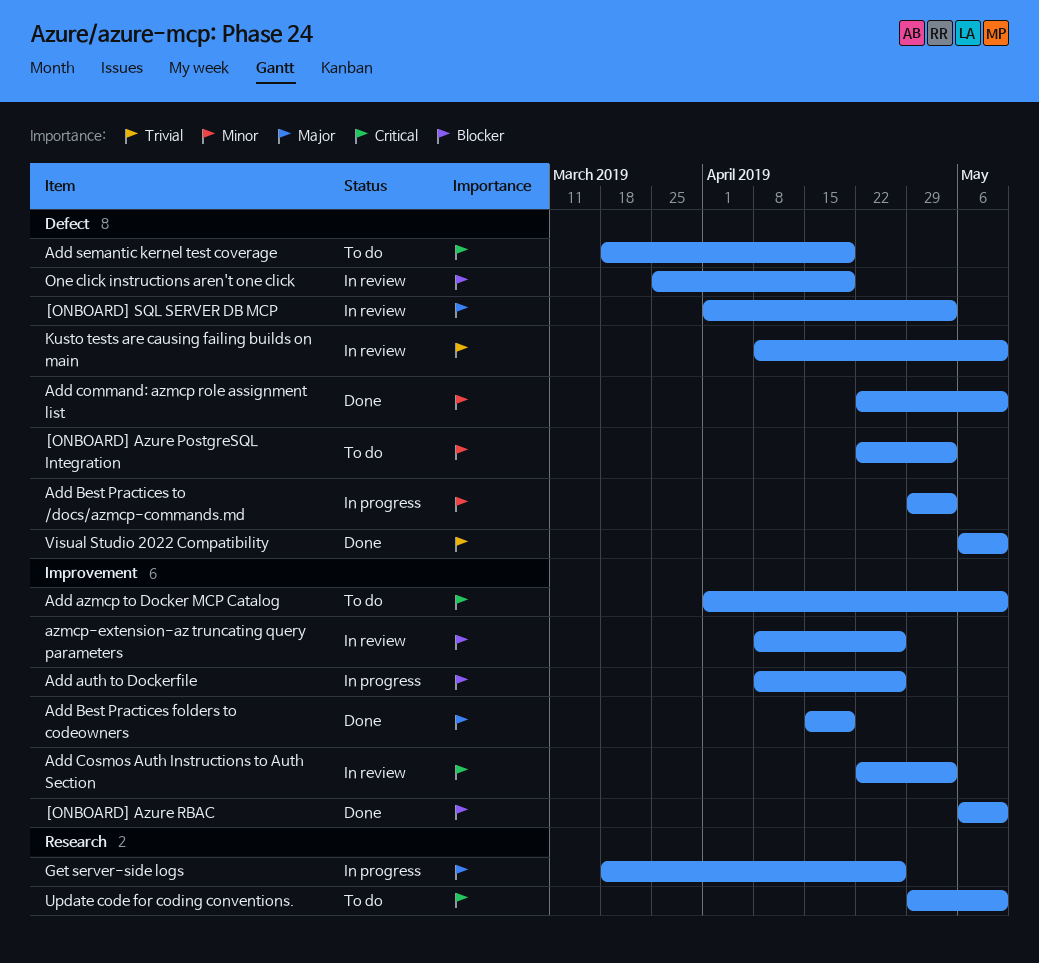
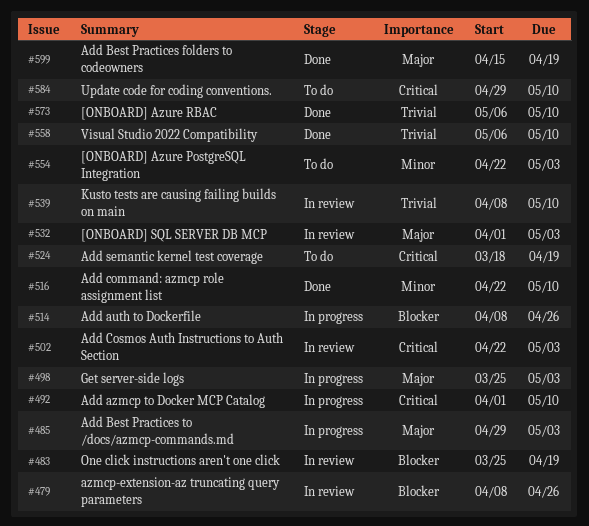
[ONBOARD] Azure RBAC, priority: Blocker -> Trivial
Add azmcp to Docker MCP Catalog, status: To do -> In progress
Add Best Practices to /docs/azmcp-commands.md, priority: Minor -> Major
Get server-side logs, start: Mar 18 -> Mar 25
Get server-side logs, due: Apr 26 -> May 3

